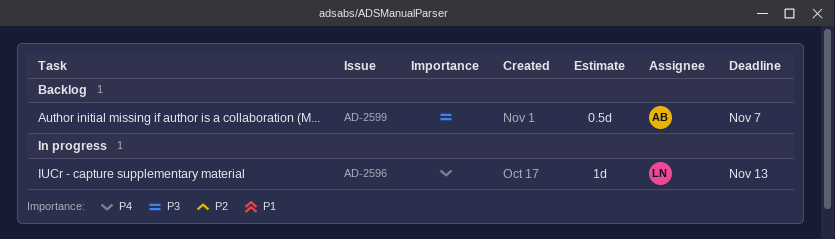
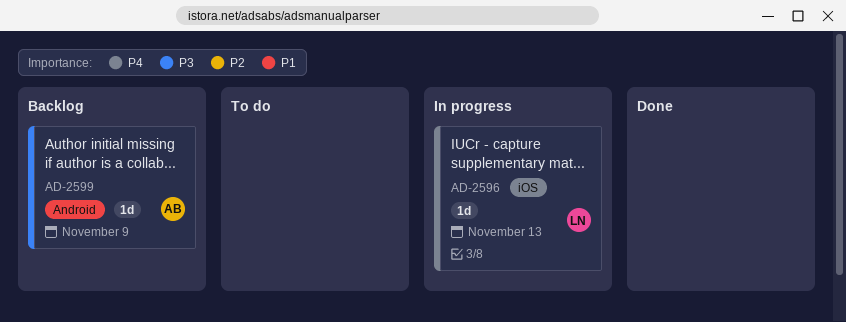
AD-2599, estimate: 0.5d -> 1d
AD-2599, due: Nov 7 -> Nov 9

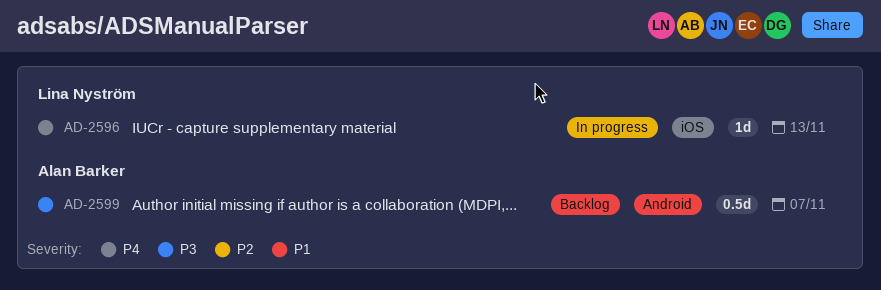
AD-2599, estimate: 1d -> 0.5d
AD-2599, due: Nov 9 -> Nov 7

